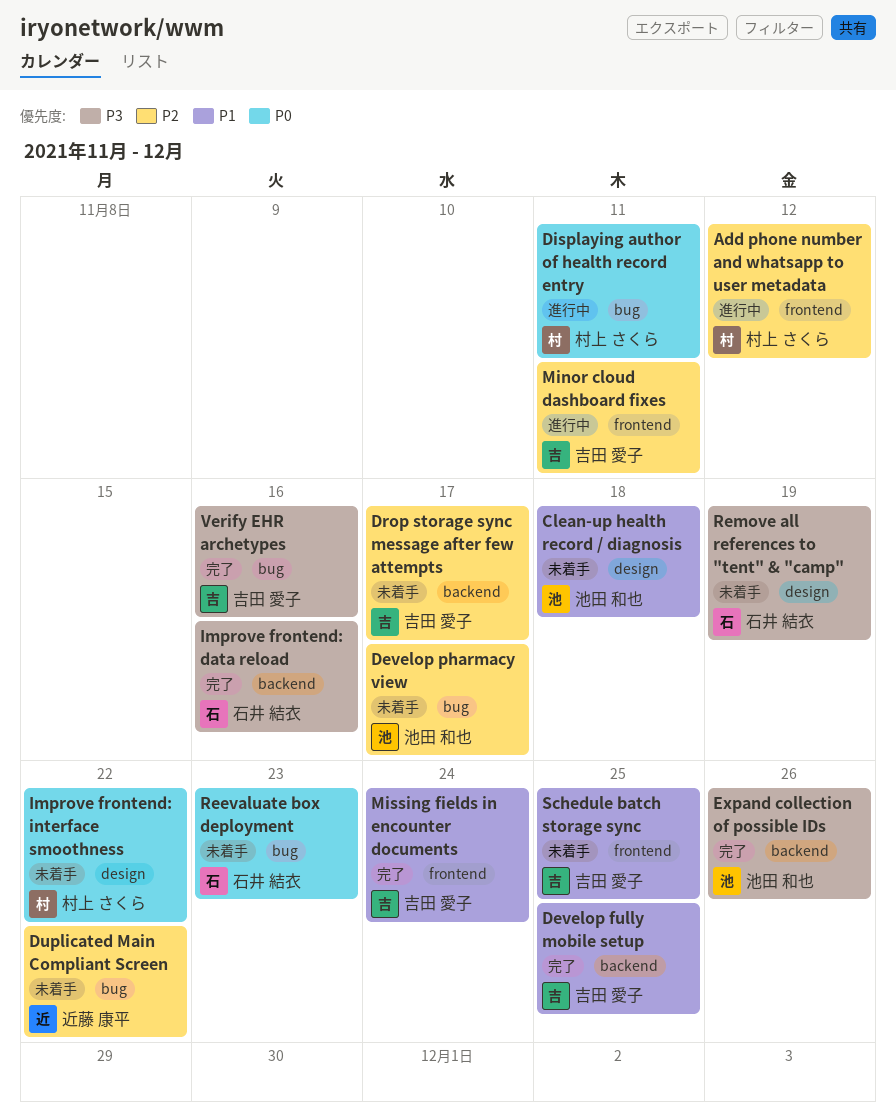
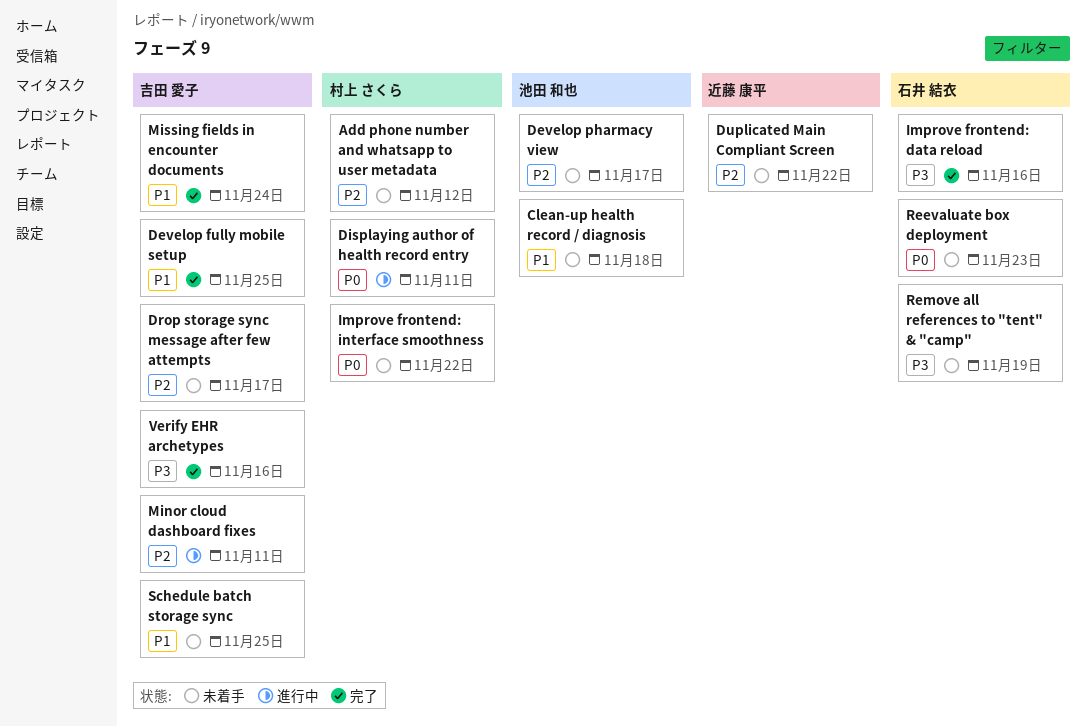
Add phone number and whatsapp to user metadata, status: 進行中 -> 未着手
Expand collection of possible IDs: present -> none

